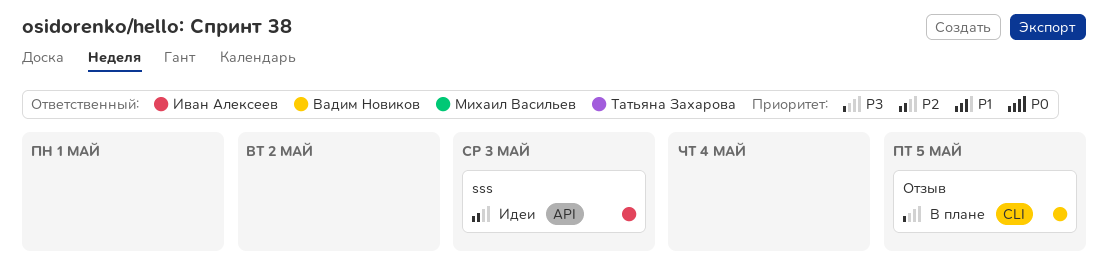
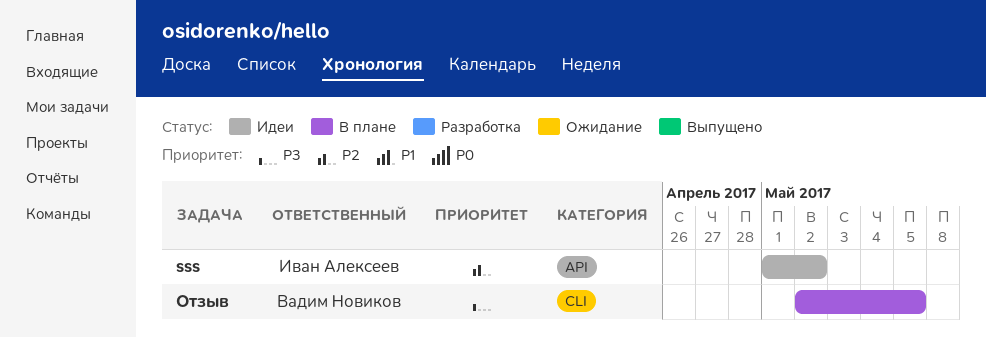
sss, due: May 3 -> May 2

